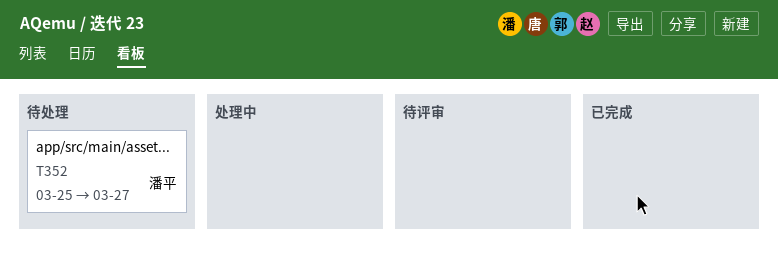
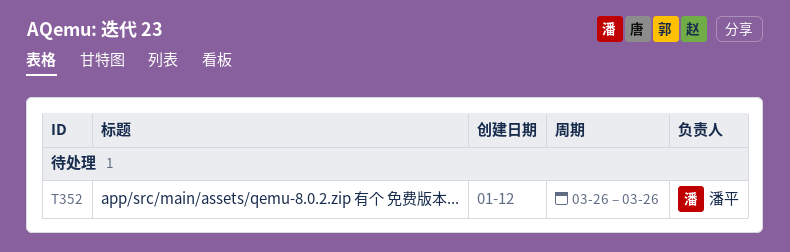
T352, start: Mar 25 -> Mar 26
T352, due: Mar 27 -> Mar 26

